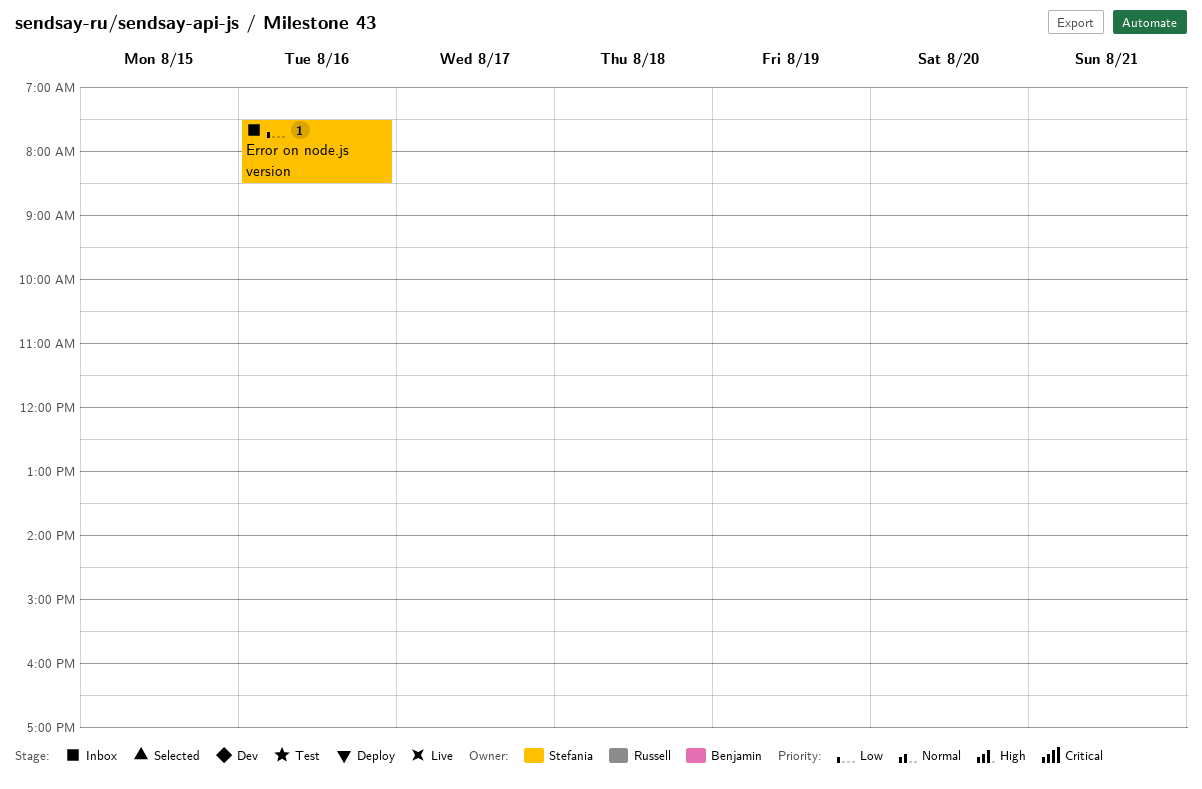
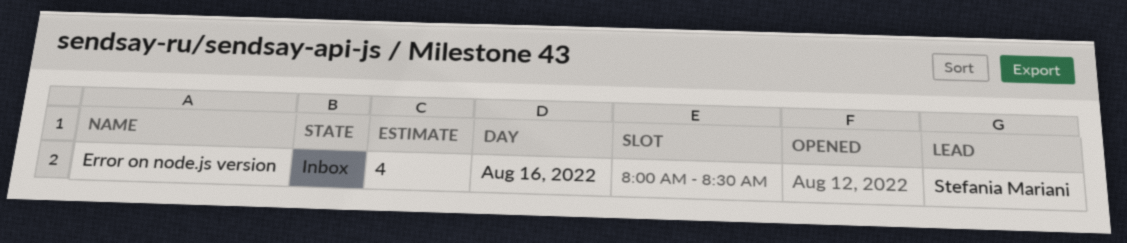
Error on node.js version, estimate: 1 -> 4
Error on node.js version, begins: 07:30 -> 08:00

